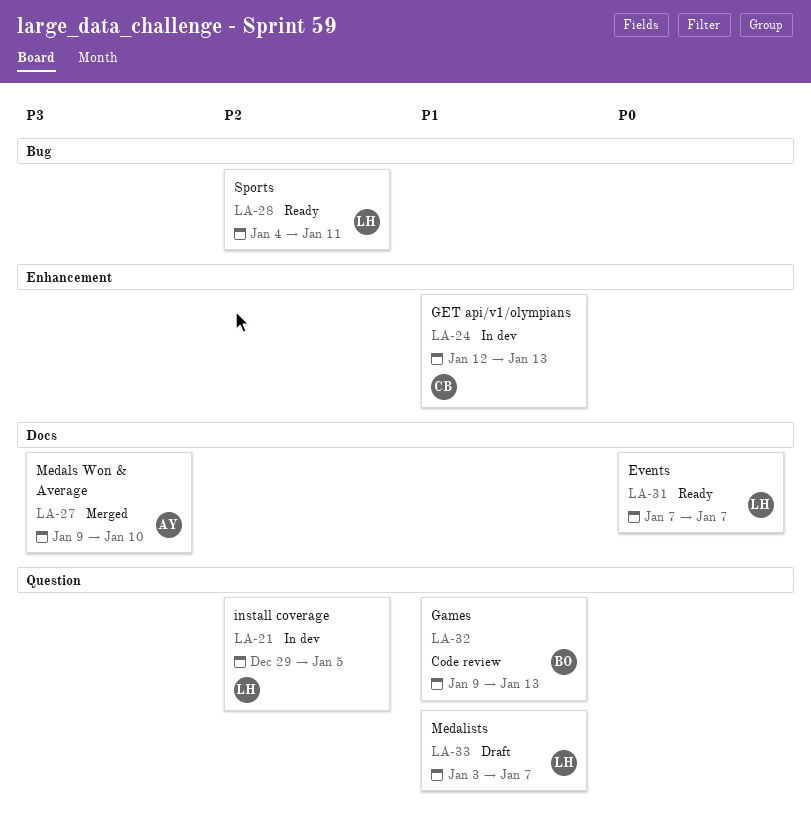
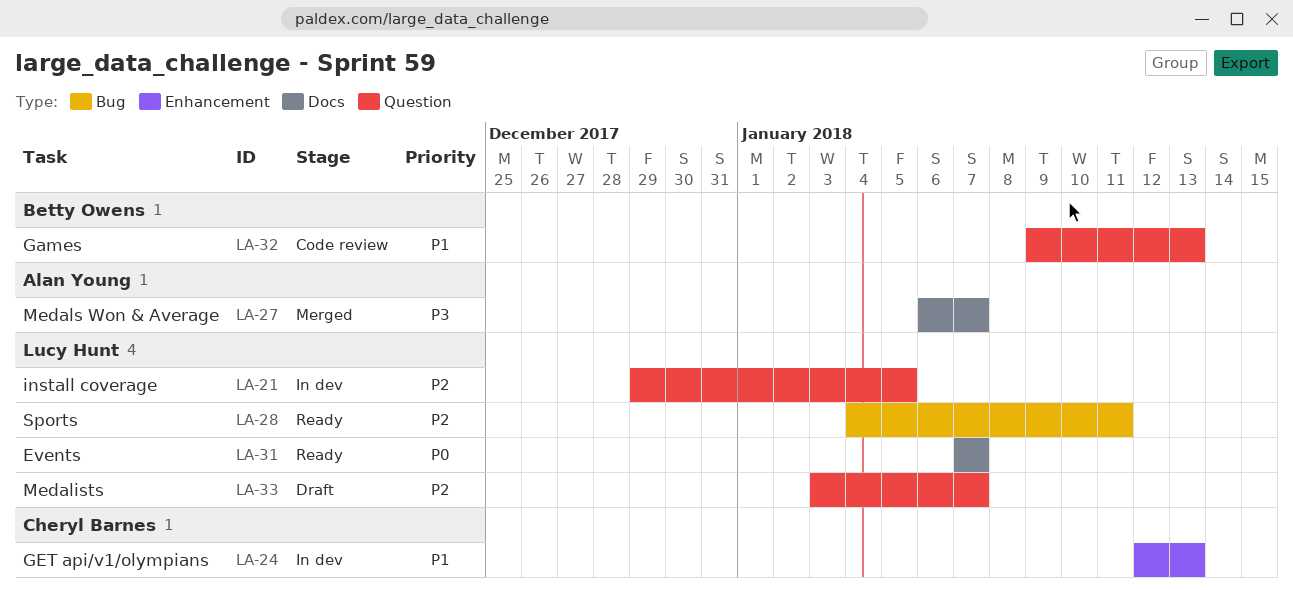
LA-27, start: Jan 9 -> Jan 6
LA-27, due: Jan 10 -> Jan 7
LA-33, priority: P1 -> P2

